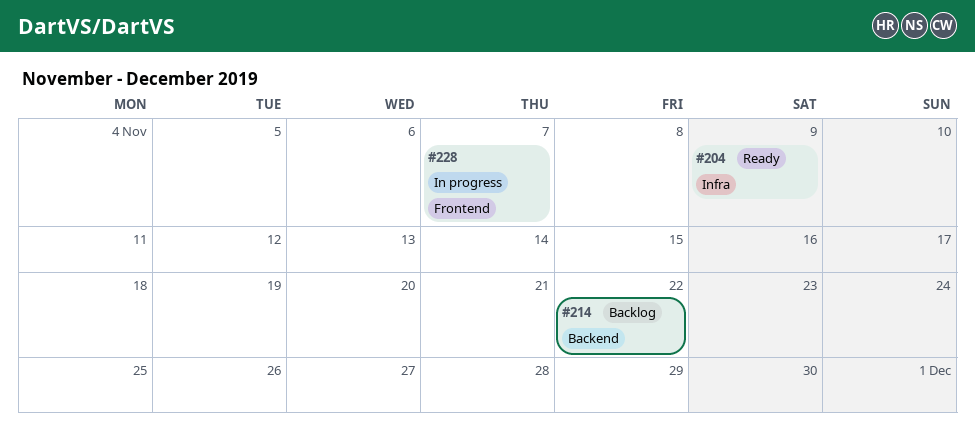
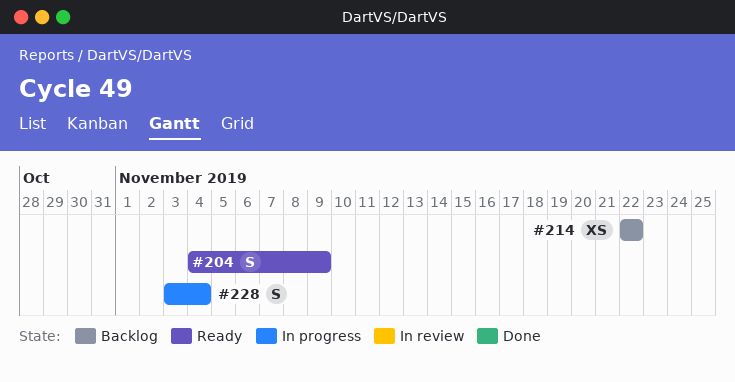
#228, due: Nov 7 -> Nov 4

